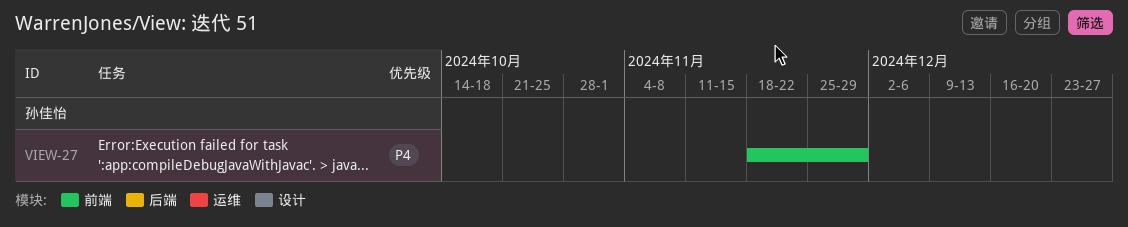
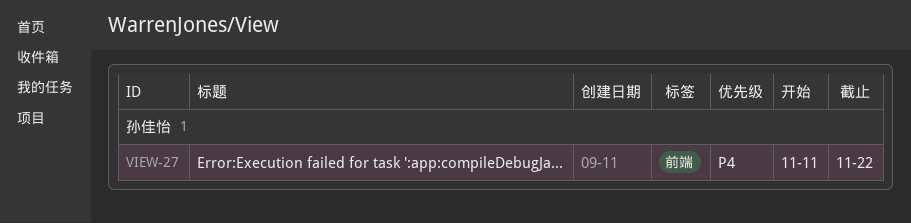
VIEW-27, start: Nov 18 -> Nov 11
VIEW-27, due: Nov 29 -> Nov 22

